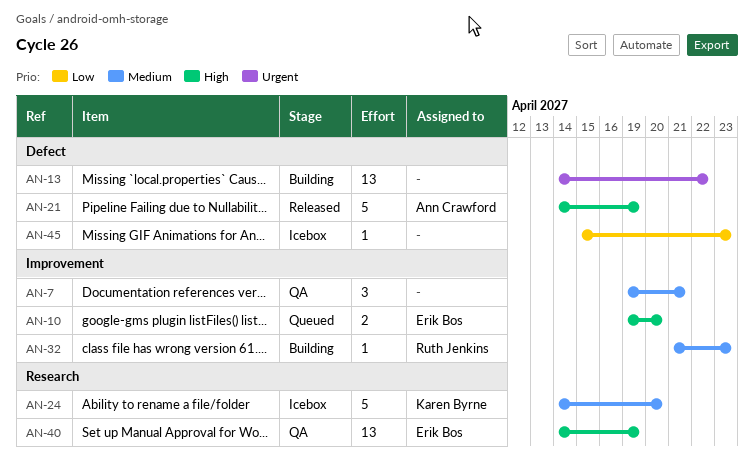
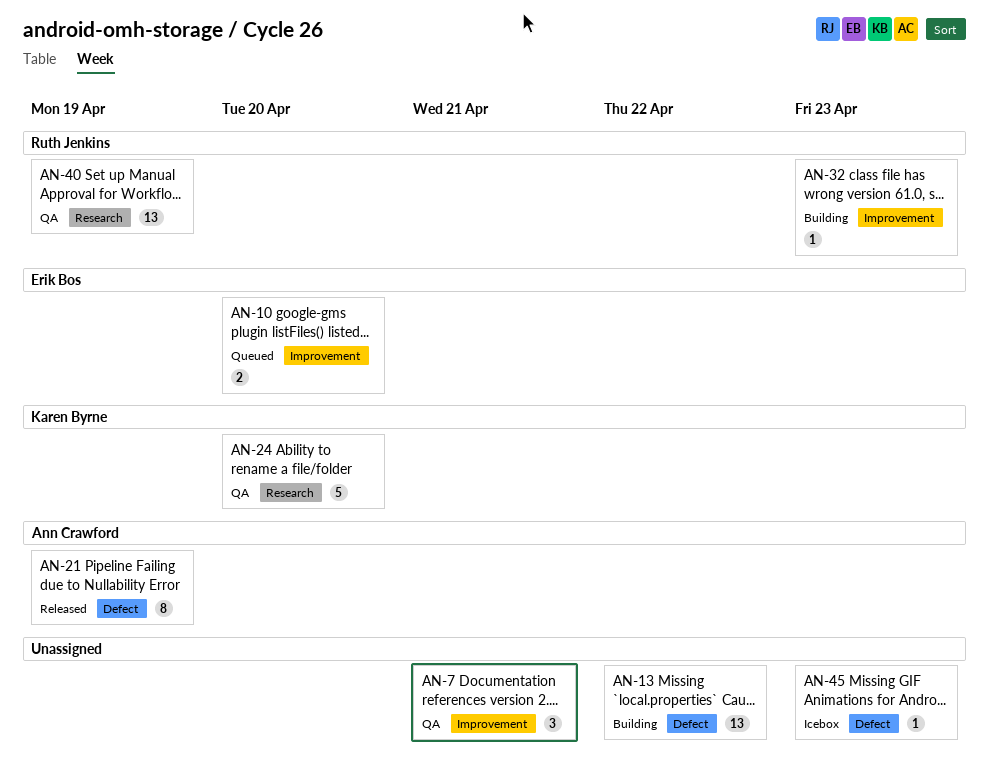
AN-21, estimate: 5 -> 8
AN-24, status: Icebox -> QA
AN-40, owner: Erik Bos -> Ruth Jenkins

